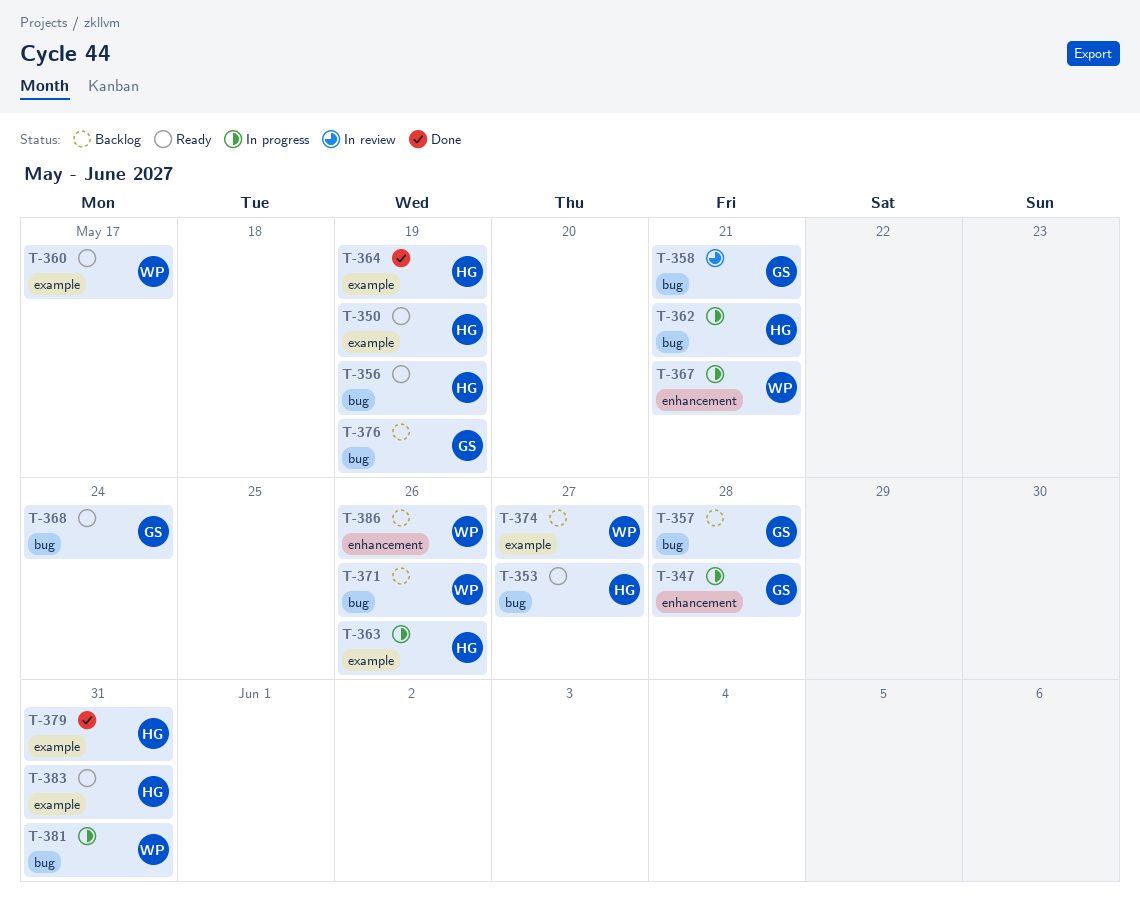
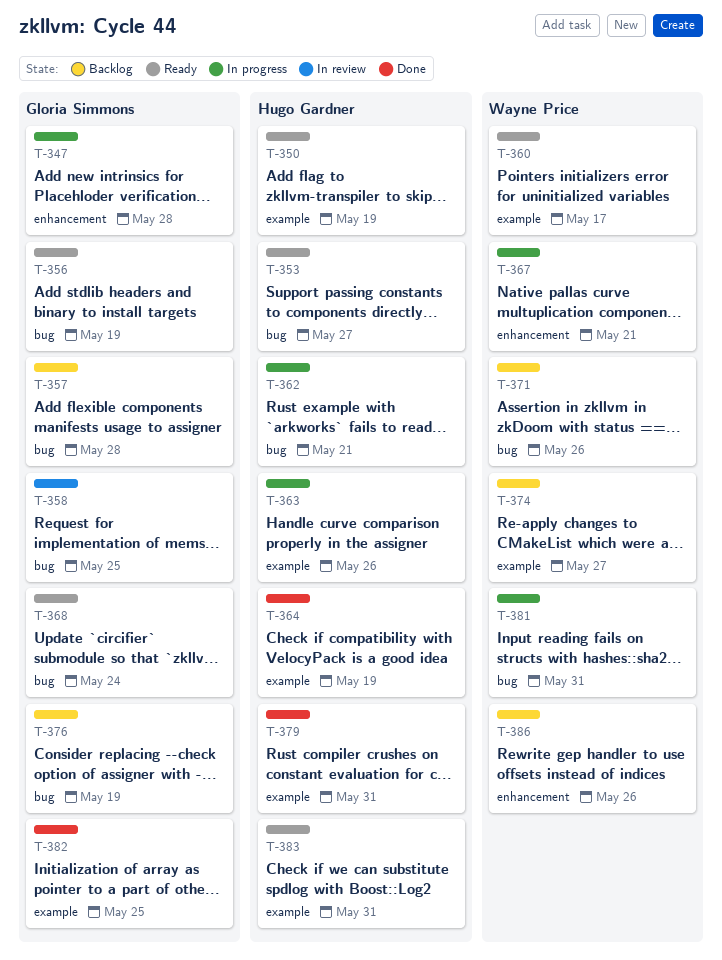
T-356, owner: Hugo Gardner -> Gloria Simmons
T-358, due: May 21 -> May 25
T-382: none -> present

